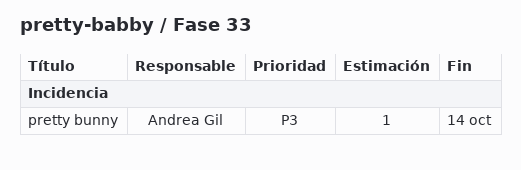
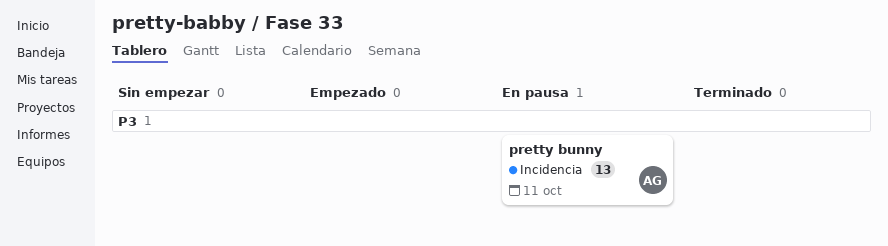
pretty bunny, estimate: 1 -> 13
pretty bunny, due: Oct 14 -> Oct 11

